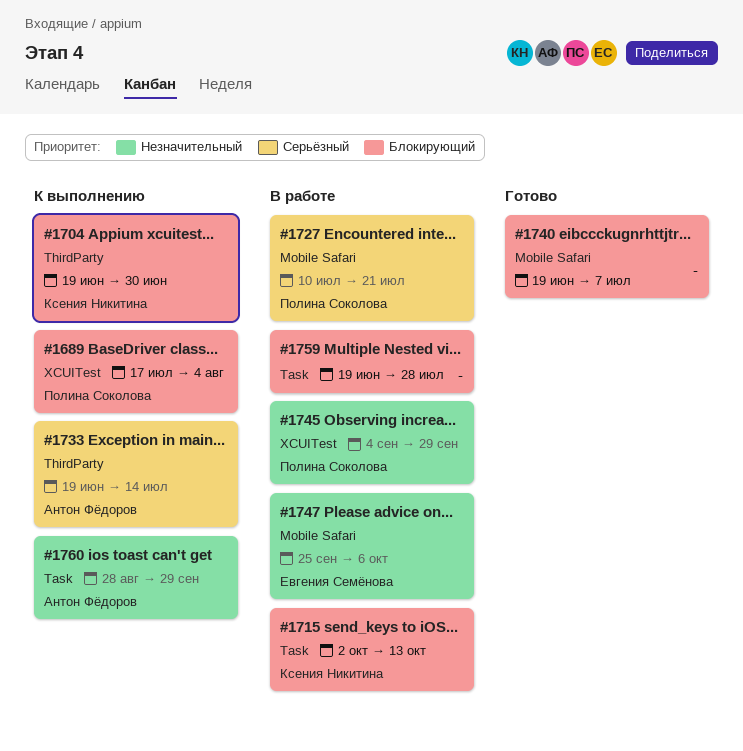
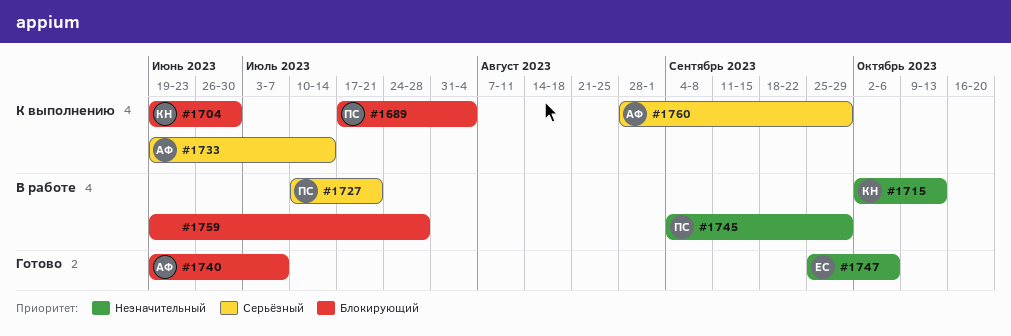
#1715, priority: Блокирующий -> Незначительный
#1740, owner: none -> Антон Фёдоров
#1747, status: В работе -> Готово
#1760, priority: Незначительный -> Серьёзный

